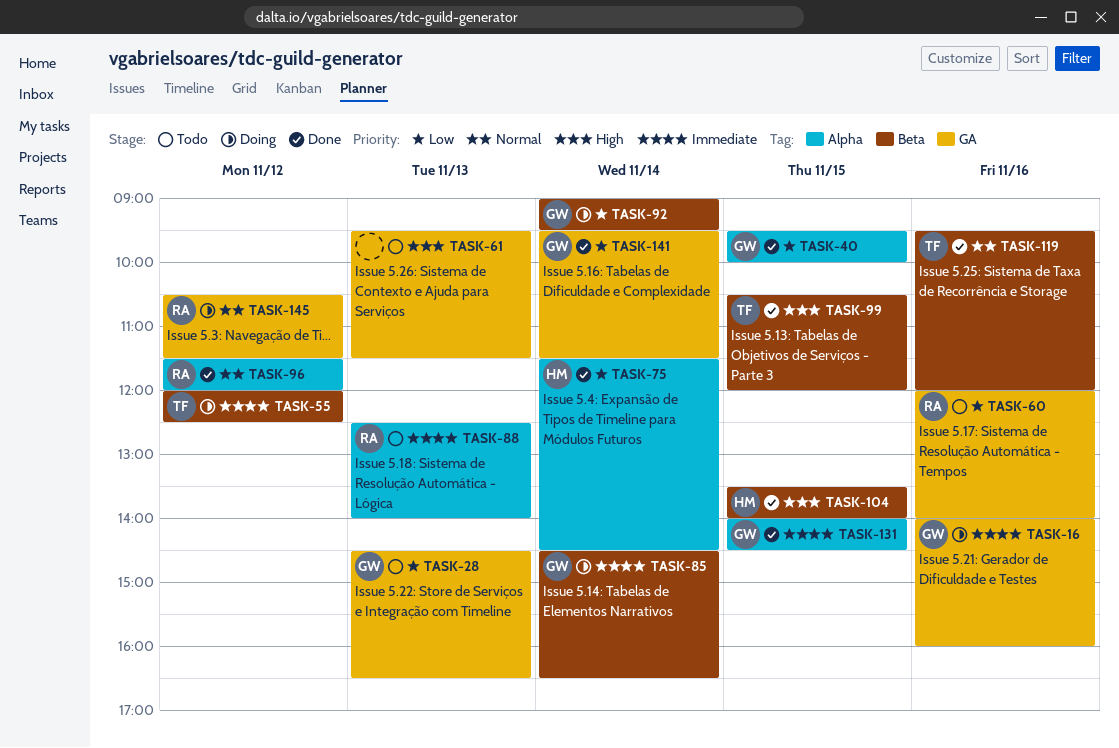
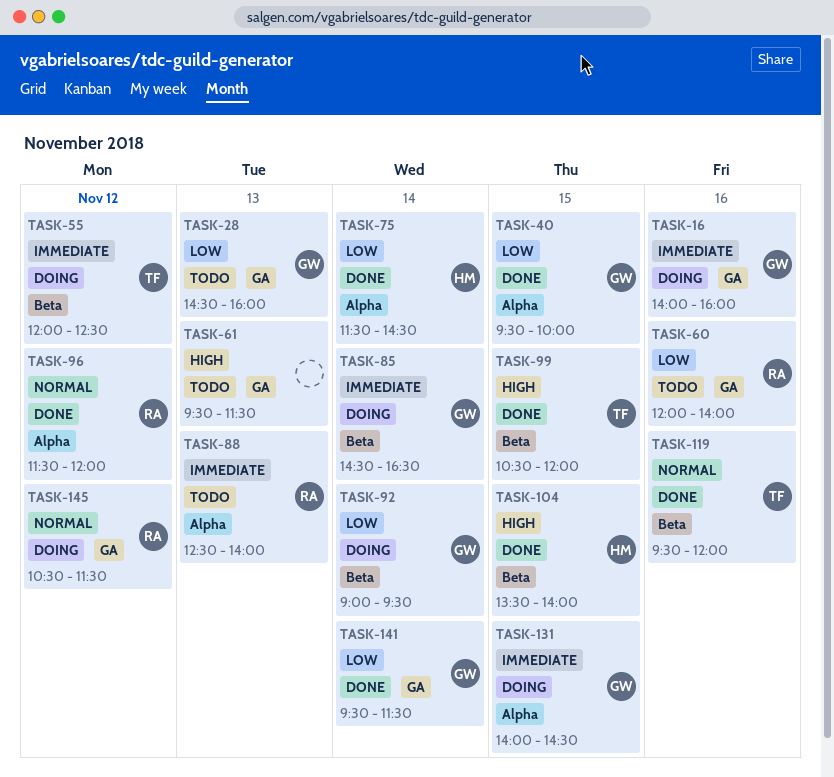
TASK-28, ends: 16:30 -> 16:00
TASK-131, status: Done -> Doing

